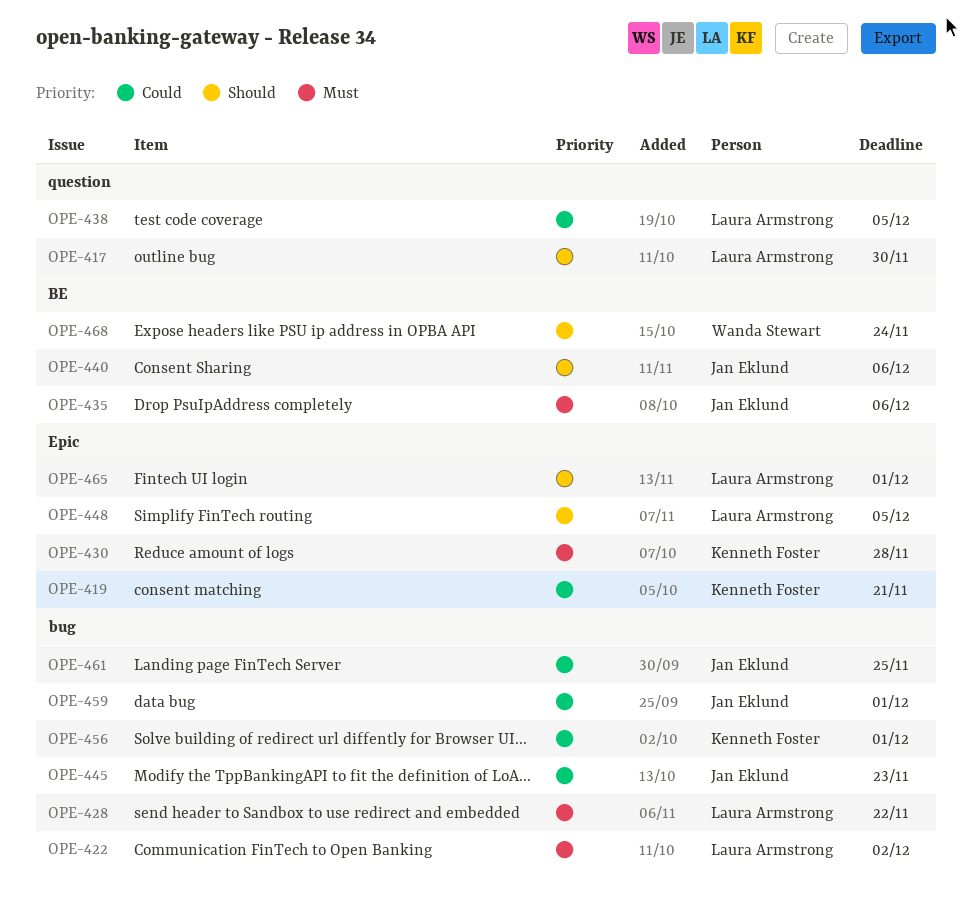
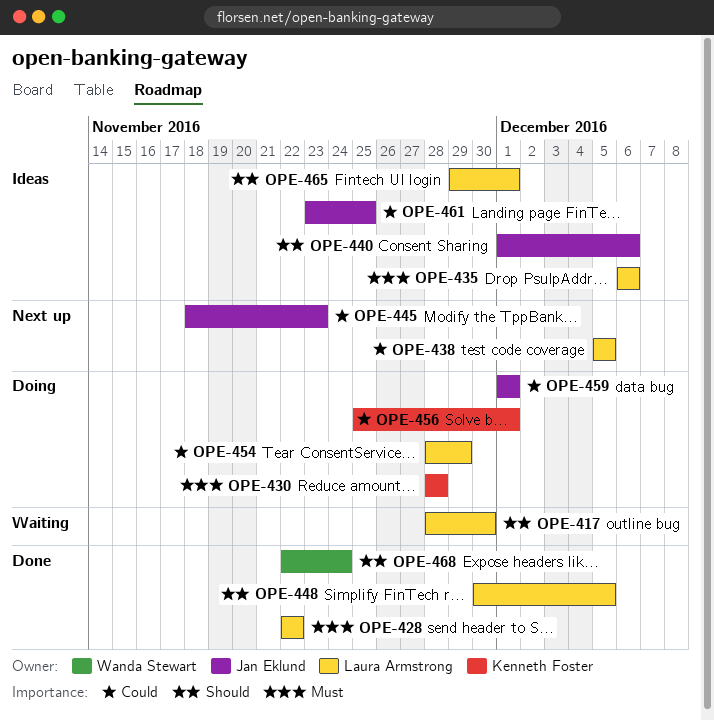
OPE-419: present -> none
OPE-422: present -> none
OPE-435, owner: Jan Eklund -> Laura Armstrong
OPE-454: none -> present

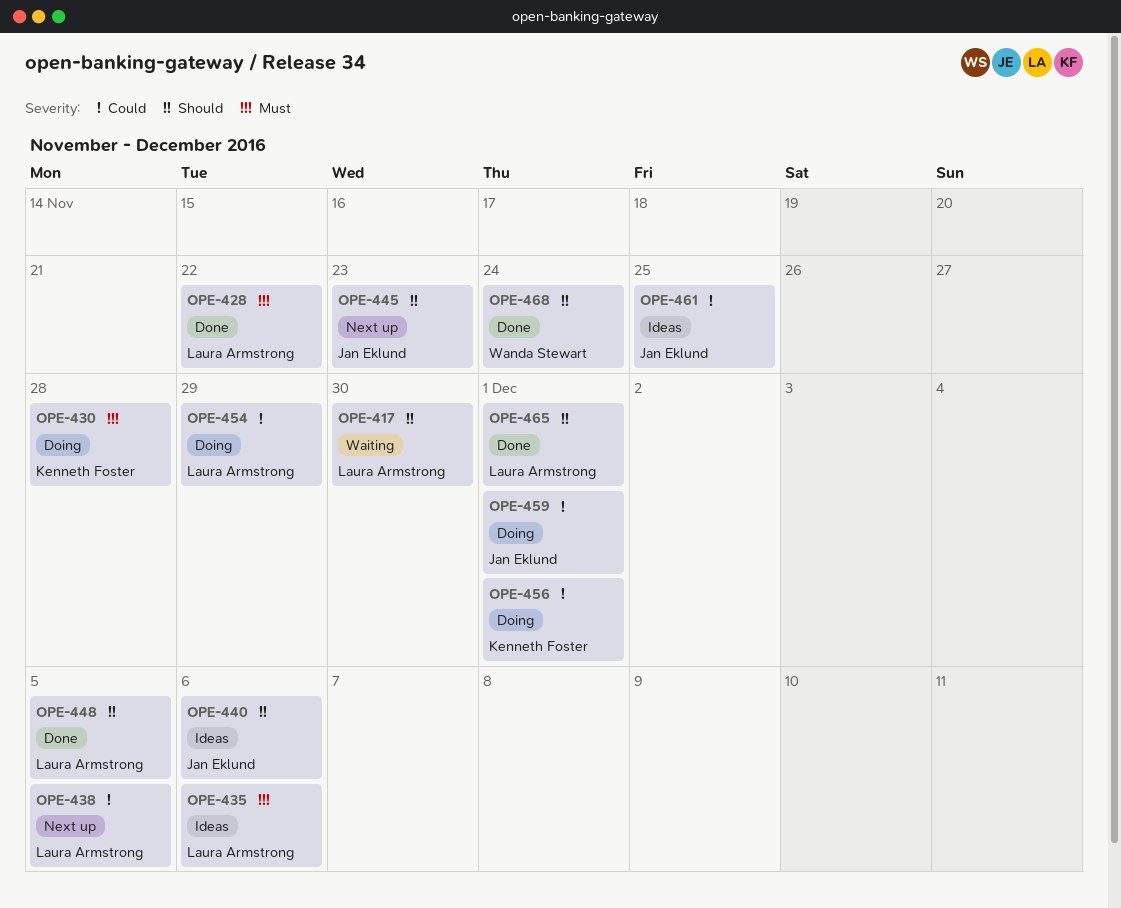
OPE-445, priority: Could -> Should
OPE-465, status: Ideas -> Done

